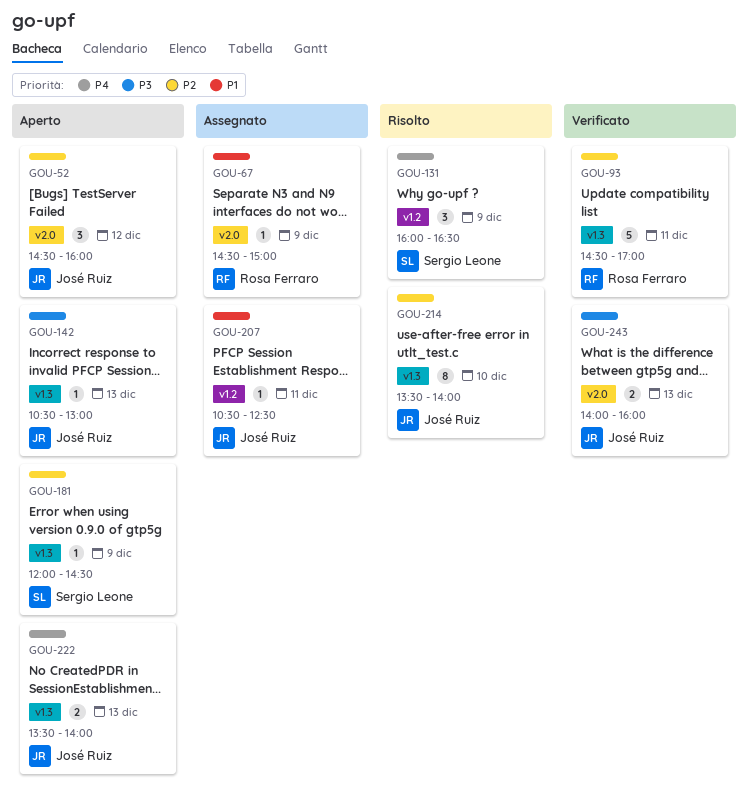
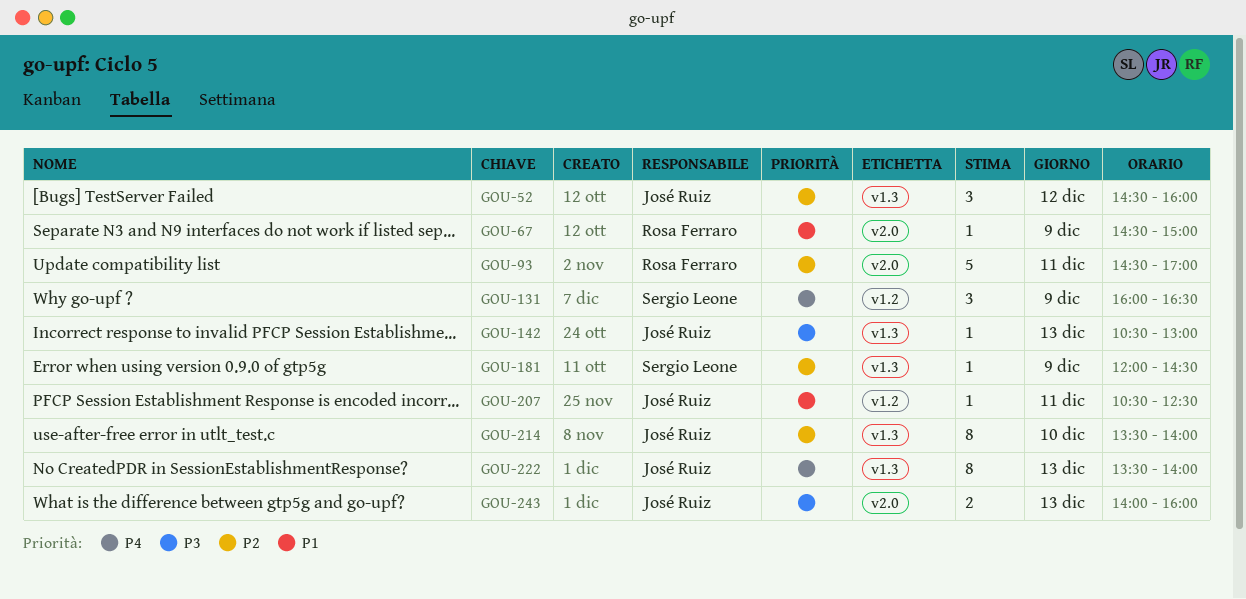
GOU-52, label: v2.0 -> v1.3
GOU-93, label: v1.3 -> v2.0
GOU-222, estimate: 2 -> 8

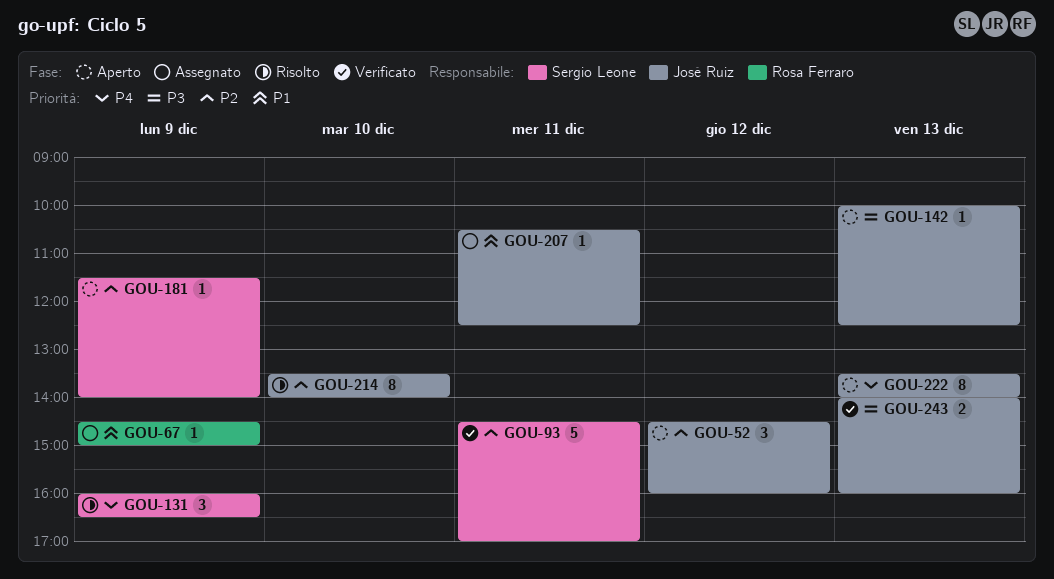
GOU-93, owner: Rosa Ferraro -> Sergio Leone
GOU-142, begins: 10:30 -> 10:00
GOU-142, ends: 13:00 -> 12:30
GOU-181, begins: 12:00 -> 11:30
GOU-181, ends: 14:30 -> 14:00

